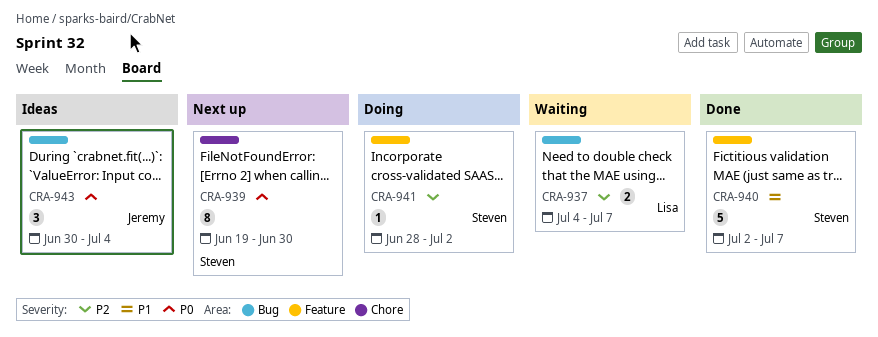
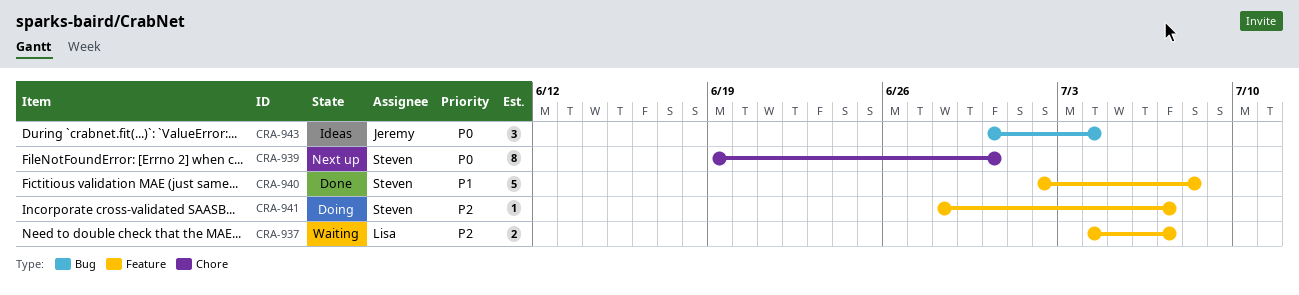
CRA-937, label: Bug -> Feature
CRA-940, due: Jul 7 -> Jul 8
CRA-941, due: Jul 2 -> Jul 7

